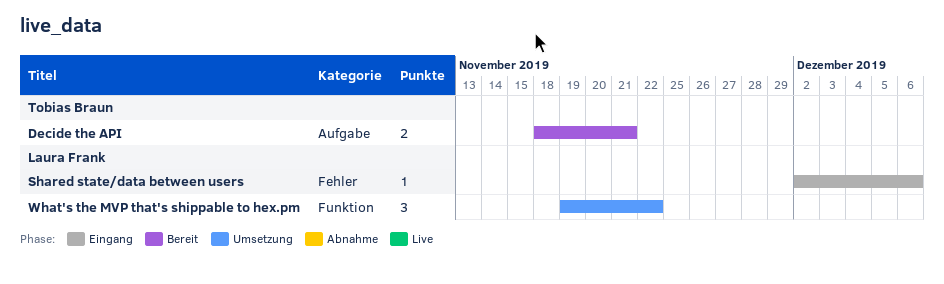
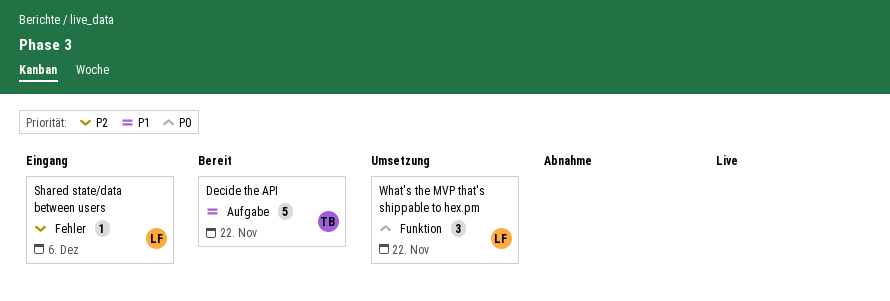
Decide the API, estimate: 2 -> 5
Decide the API, due: Nov 21 -> Nov 22

